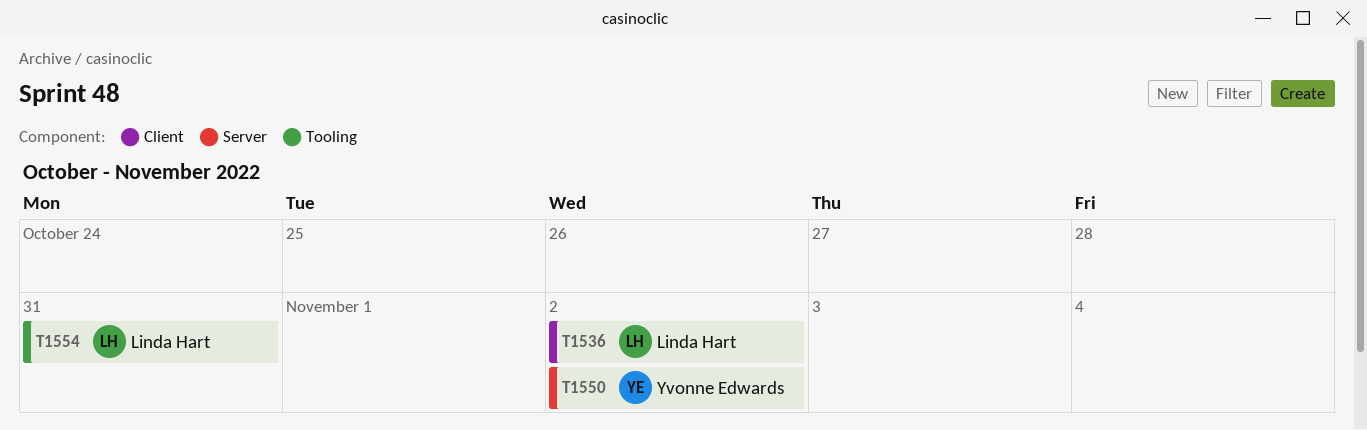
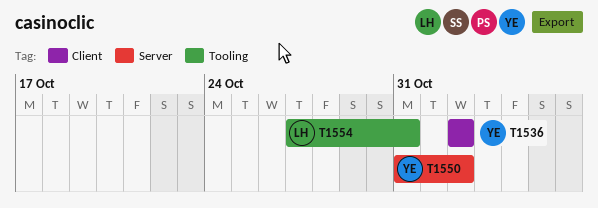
T1536, owner: Linda Hart -> Yvonne Edwards

